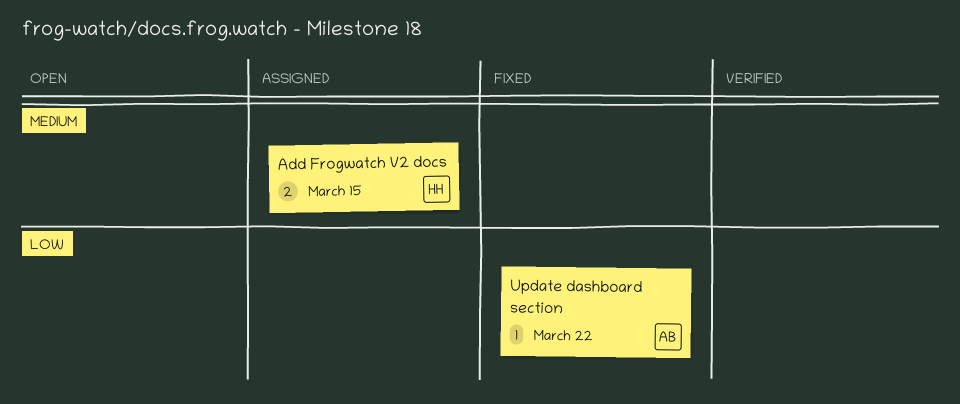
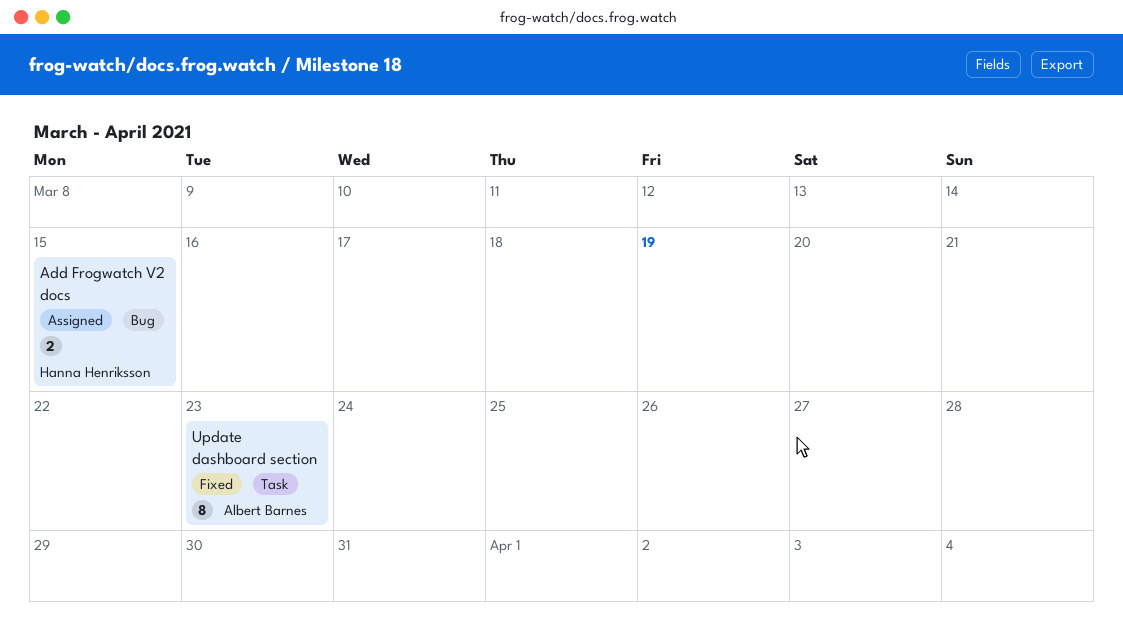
Update dashboard section, estimate: 1 -> 8
Update dashboard section, due: Mar 22 -> Mar 23

